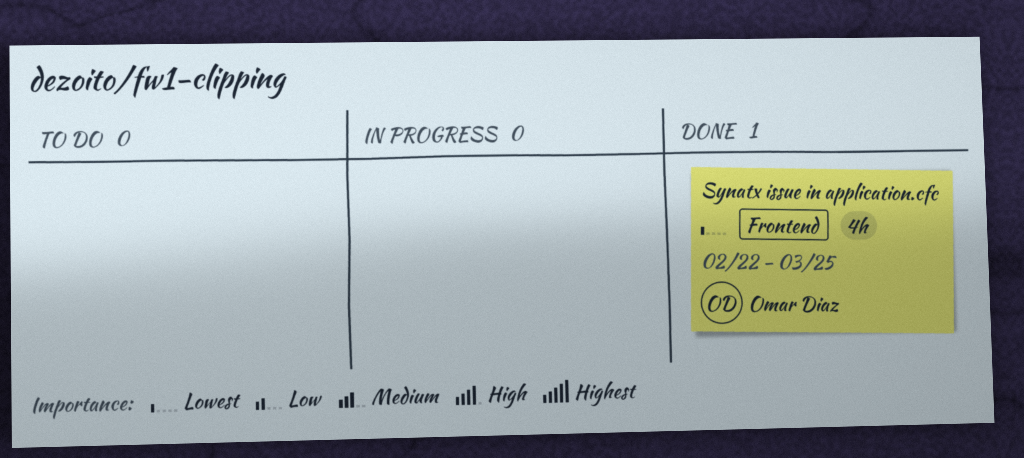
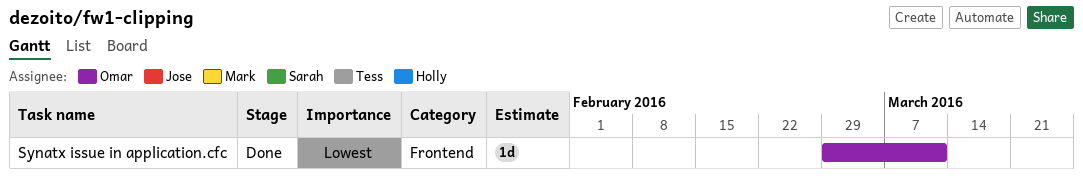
Synatx issue in application.cfc, estimate: 4h -> 1d
Synatx issue in application.cfc, start: Feb 22 -> Feb 29
Synatx issue in application.cfc, due: Mar 25 -> Mar 11

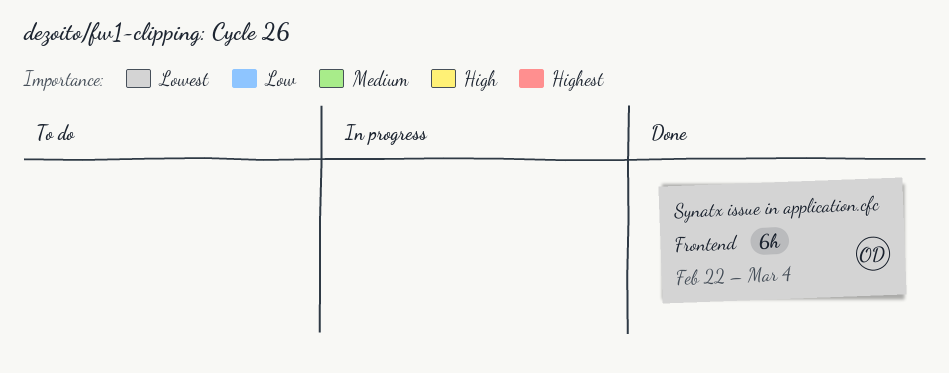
Synatx issue in application.cfc, estimate: 1d -> 6h
Synatx issue in application.cfc, start: Feb 29 -> Feb 22
Synatx issue in application.cfc, due: Mar 11 -> Mar 4

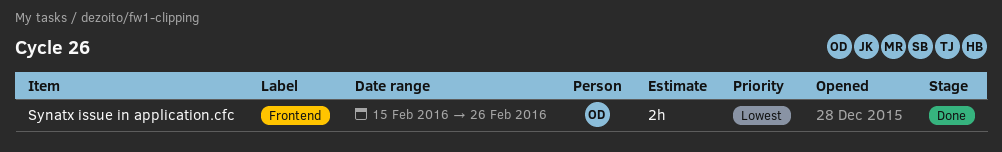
Synatx issue in application.cfc, estimate: 6h -> 2h
Synatx issue in application.cfc, start: Feb 22 -> Feb 15
Synatx issue in application.cfc, due: Mar 4 -> Feb 26

